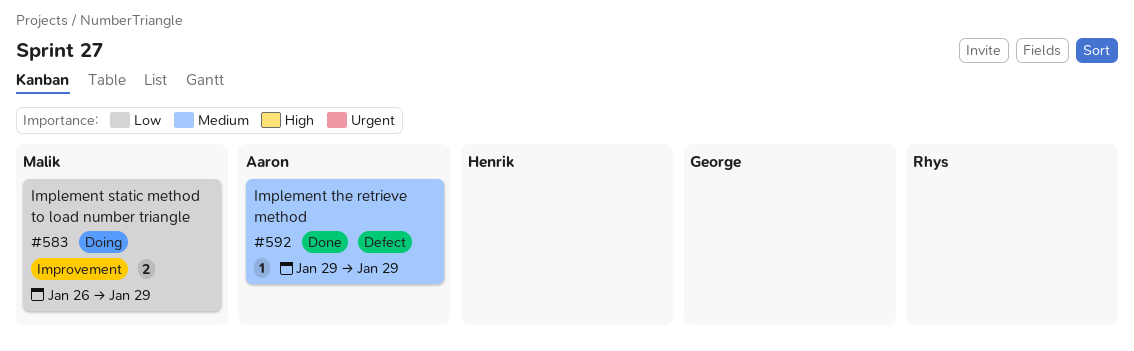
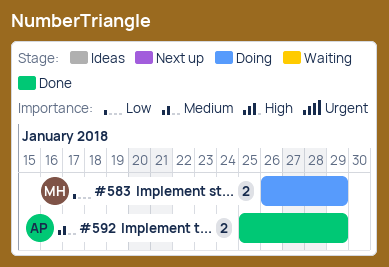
#592, estimate: 1 -> 2
#592, start: Jan 29 -> Jan 25

